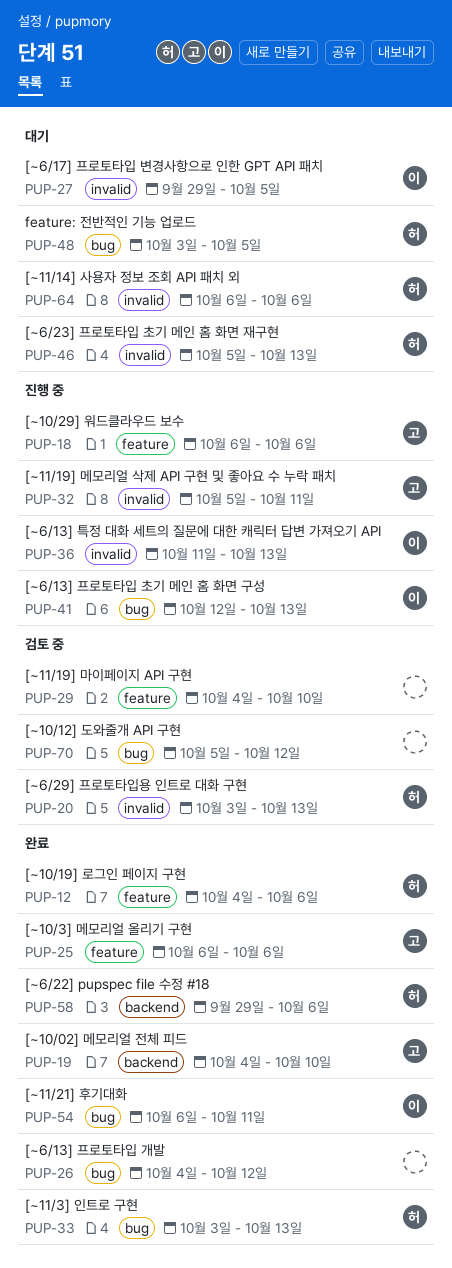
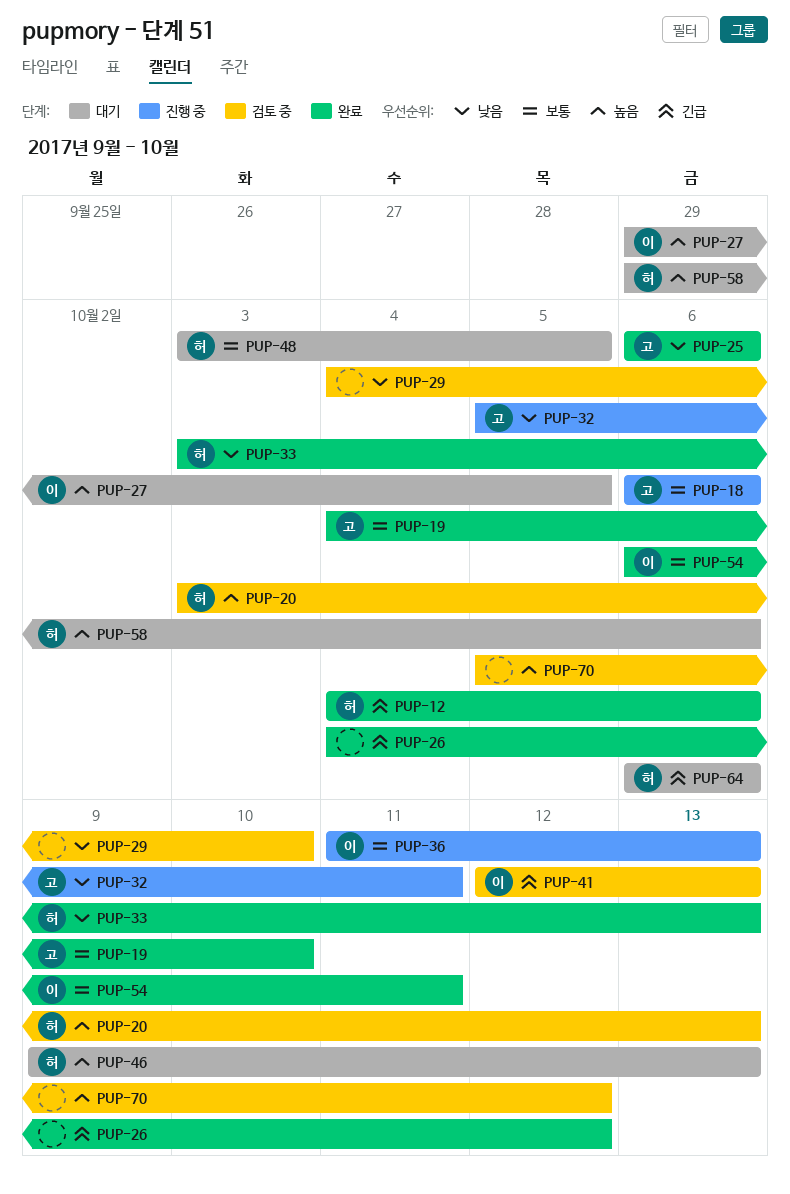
PUP-41, status: 진행 중 -> 검토 중
PUP-46, start: Oct 5 -> Oct 9
PUP-58, status: 완료 -> 대기

